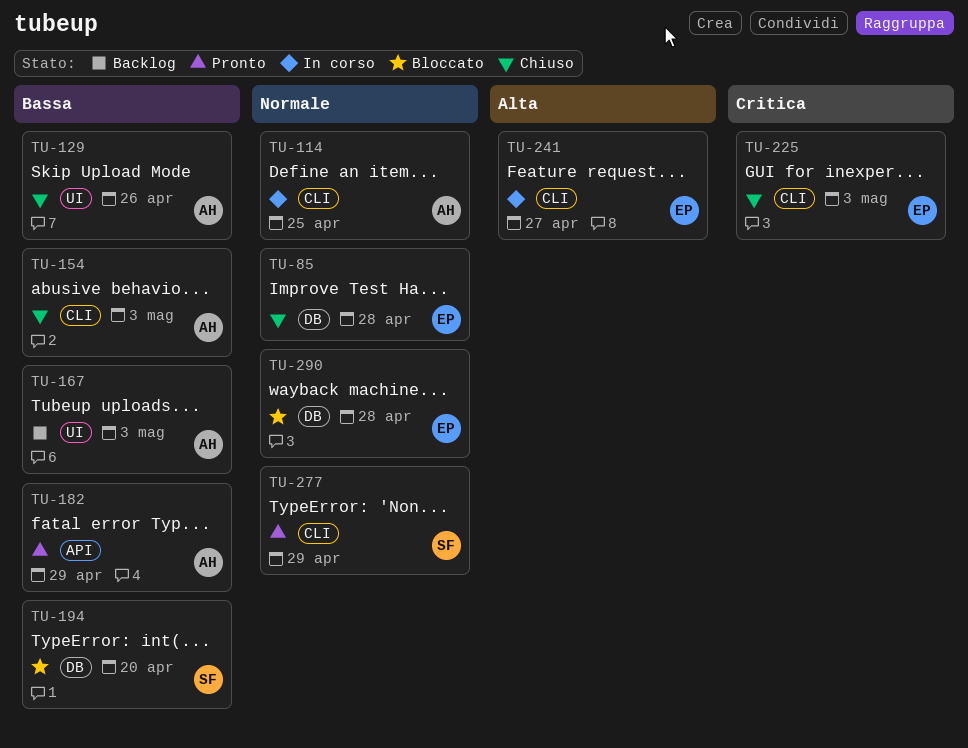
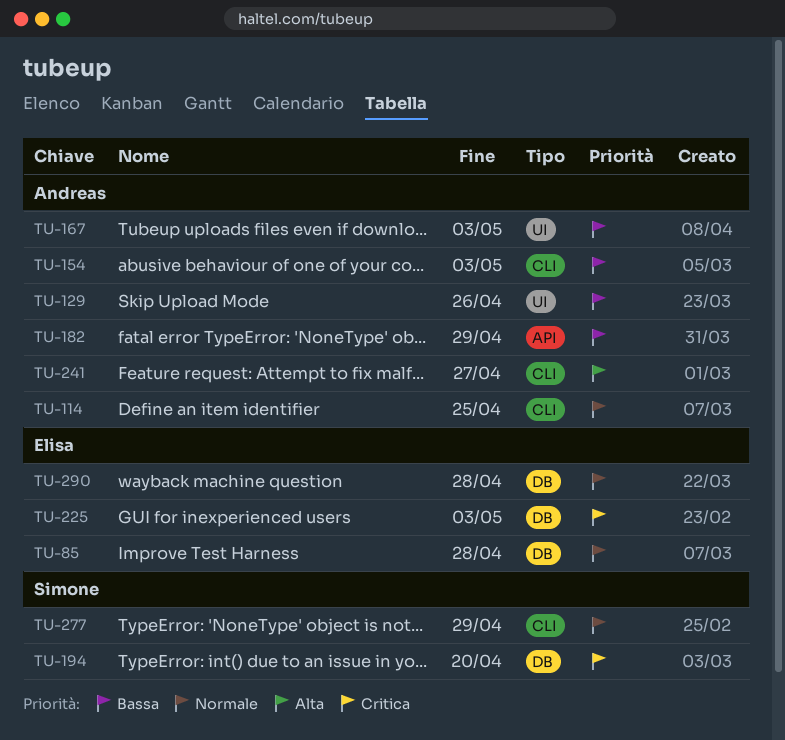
TU-194, priority: Bassa -> Critica
TU-225, label: CLI -> DB
TU-241, owner: Elisa -> Andreas

